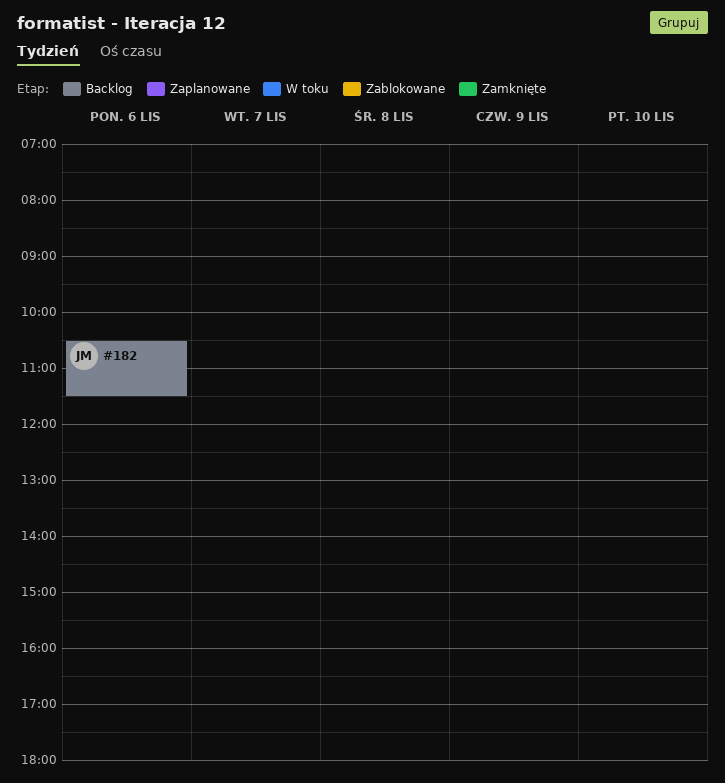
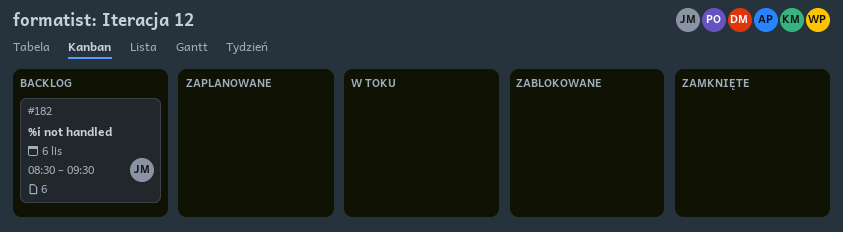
#182, begins: 10:30 -> 08:30
#182, ends: 11:30 -> 09:30

